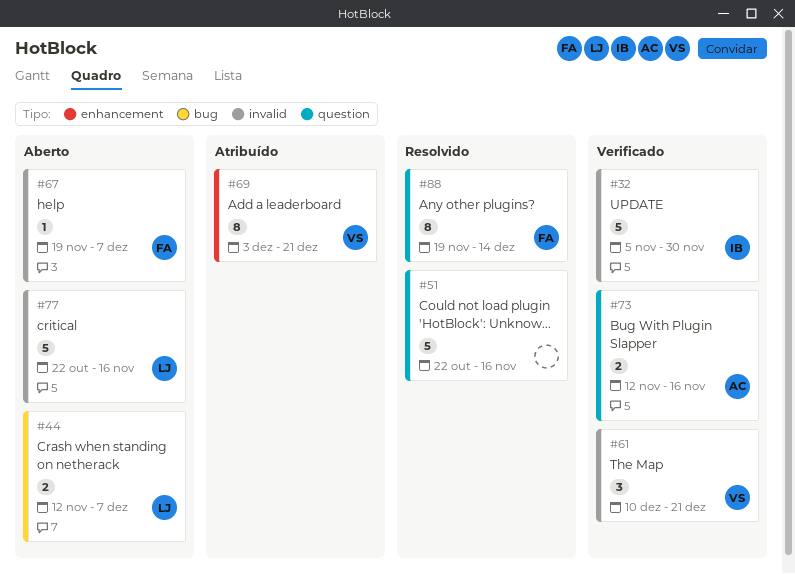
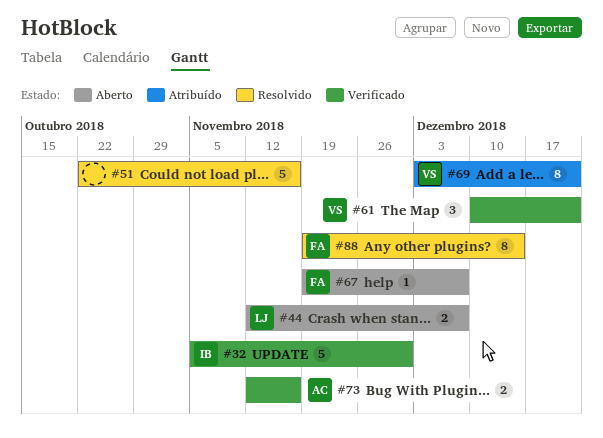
#77: present -> none

